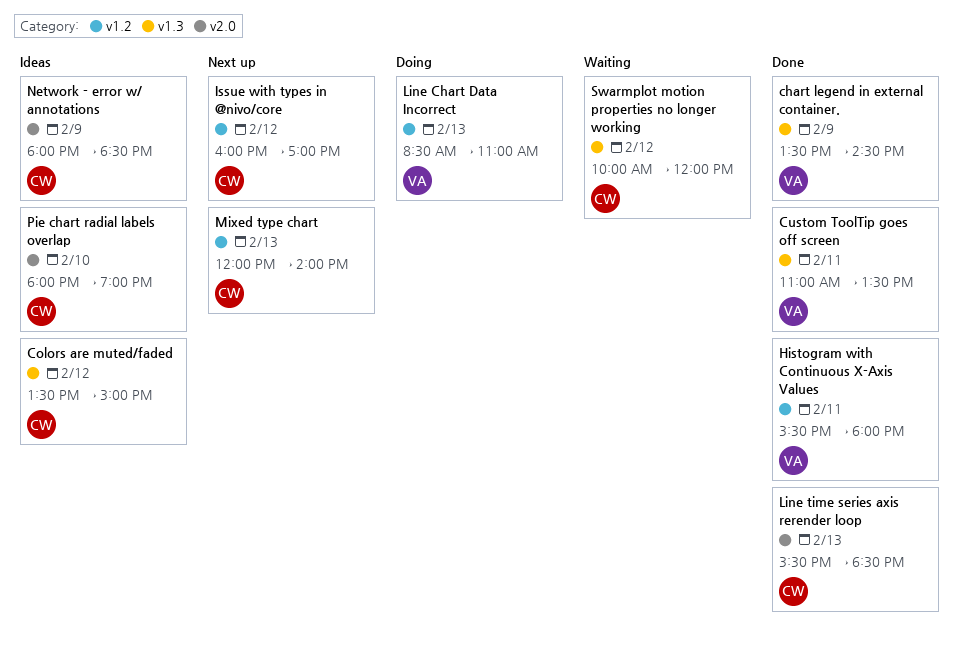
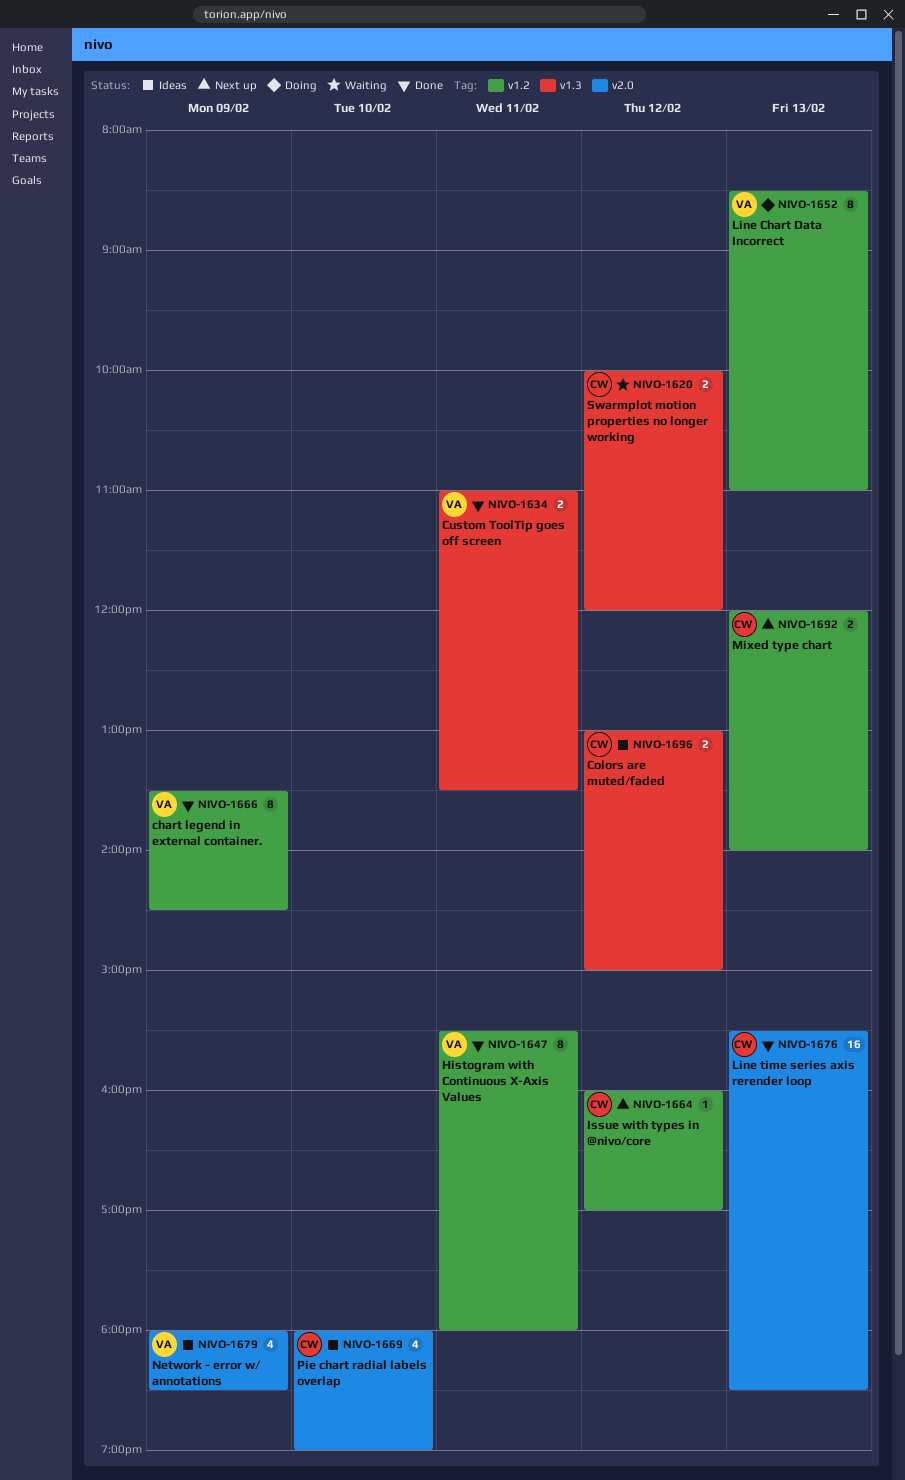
chart legend in external container., label: v1.3 -> v1.2
Colors are muted/faded, begins: 13:30 -> 13:00
Network - error w/ annotations, owner: CW -> VA

